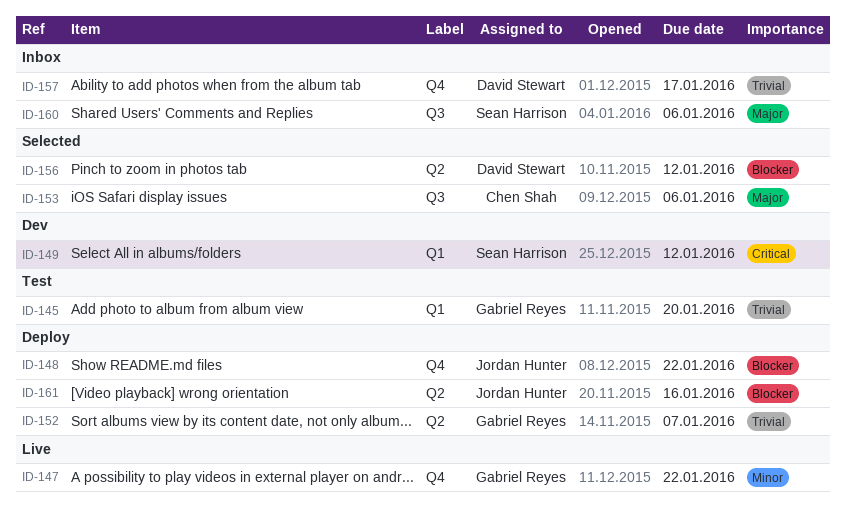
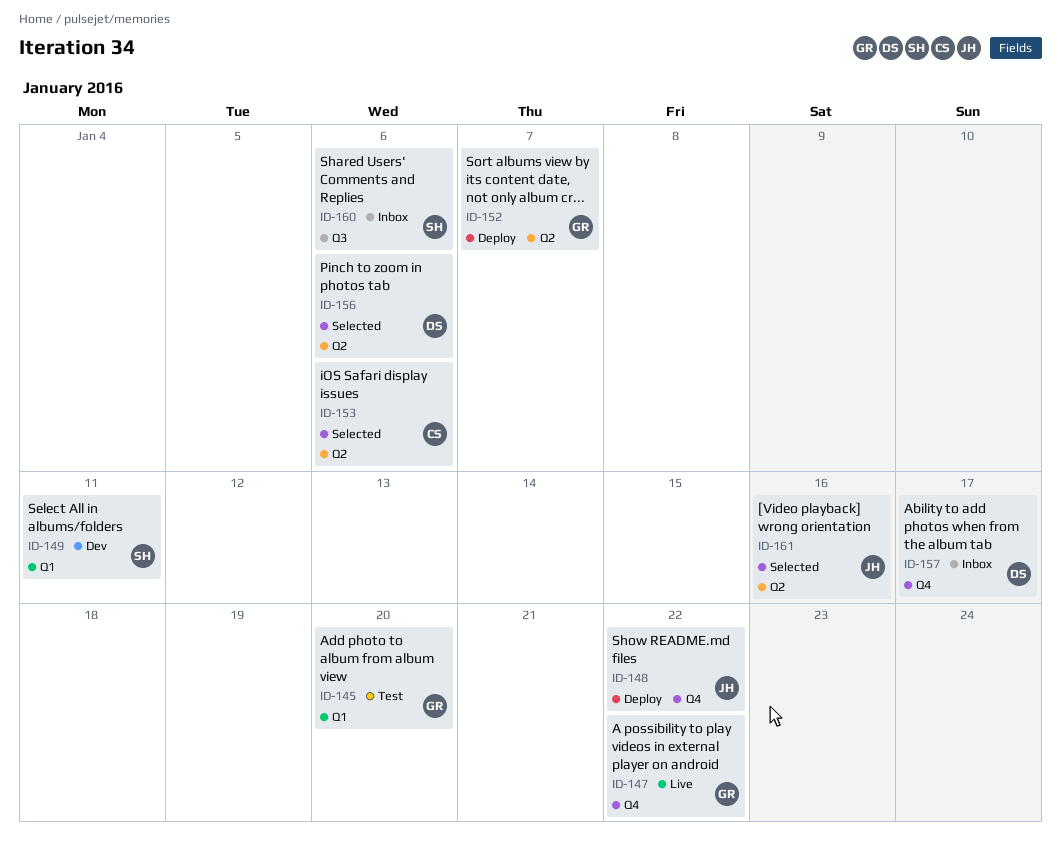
ID-149, due: Jan 12 -> Jan 11
ID-153, label: Q3 -> Q2
ID-156, due: Jan 12 -> Jan 6
ID-161, status: Deploy -> Selected

